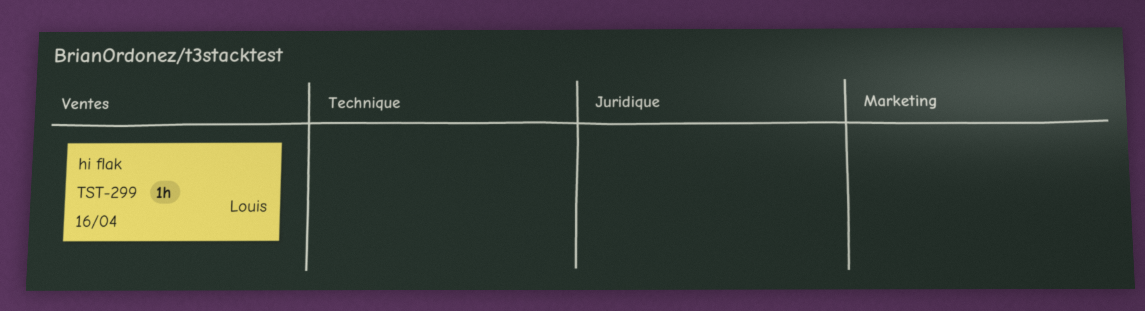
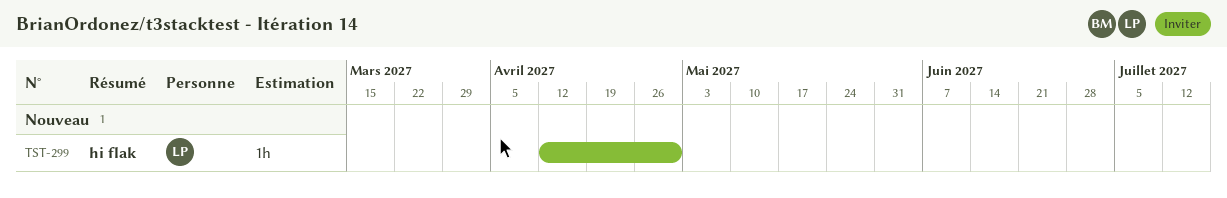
TST-299, due: Apr 16 -> Apr 30

